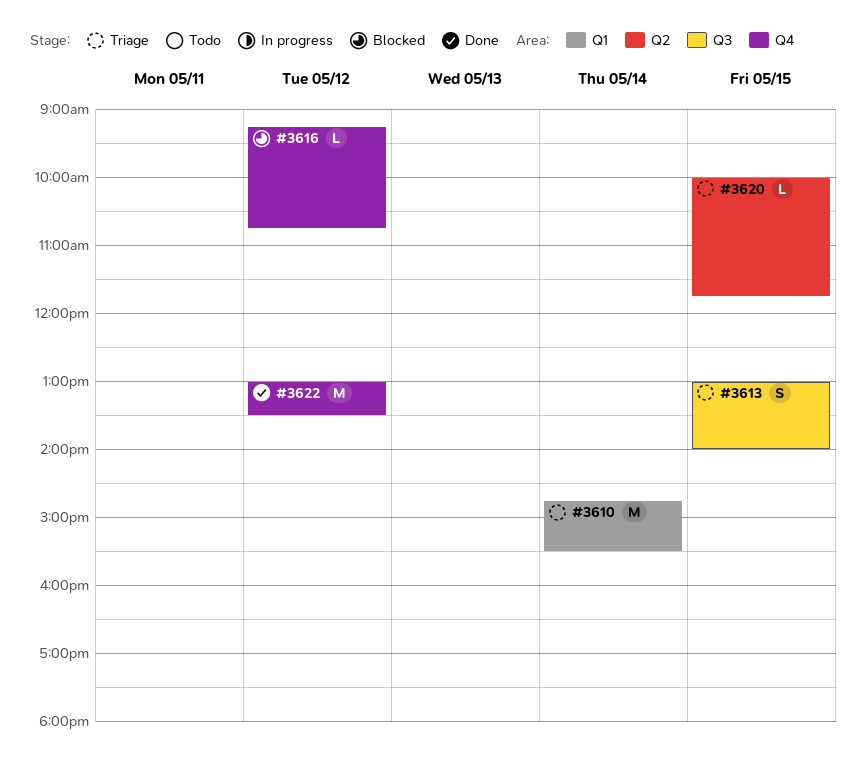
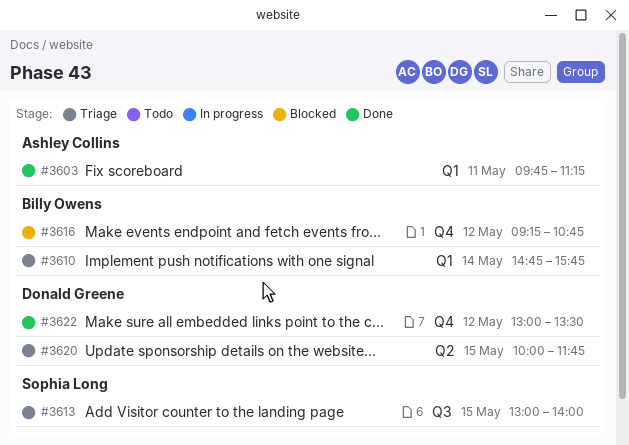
#3603: none -> present
#3610, ends: 15:30 -> 15:45

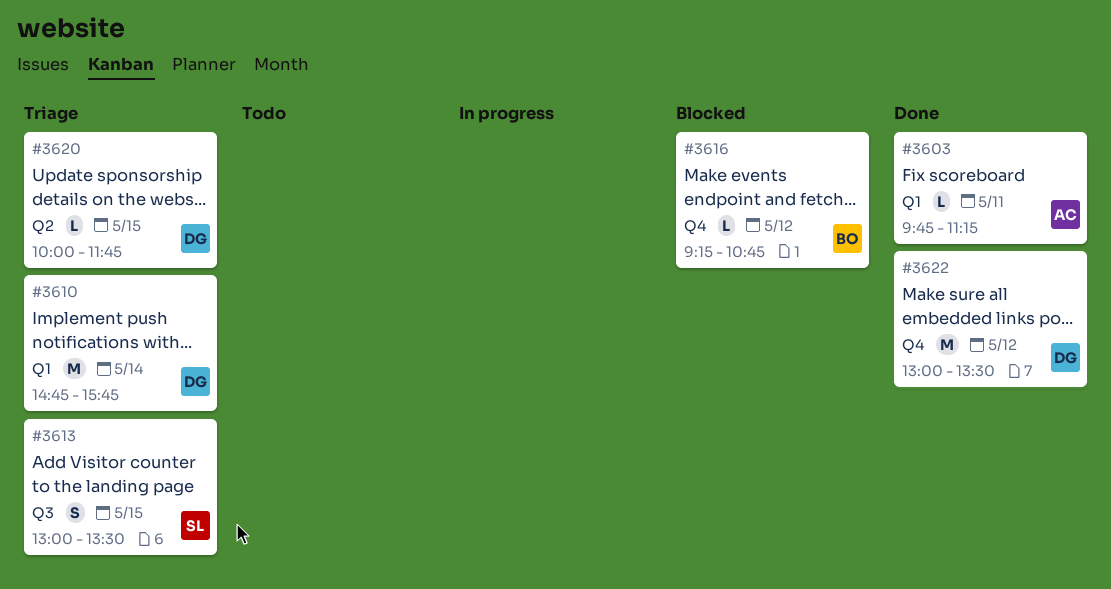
#3610, owner: Billy Owens -> Donald Greene
#3613, ends: 14:00 -> 13:30

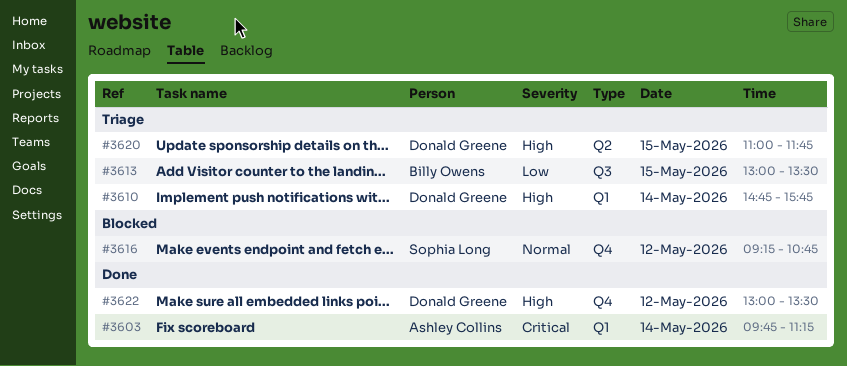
#3603, day: May 11 -> May 14
#3613, owner: Sophia Long -> Billy Owens
#3616, owner: Billy Owens -> Sophia Long
#3620, begins: 10:00 -> 11:00

